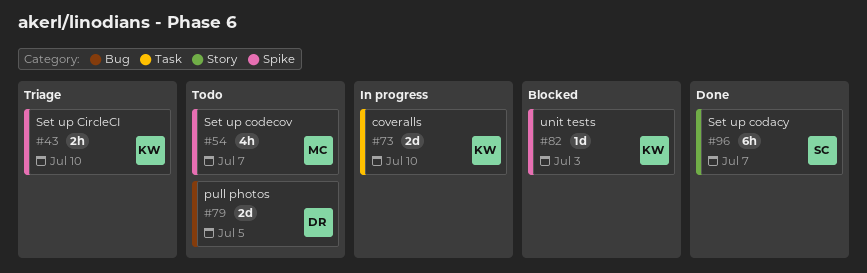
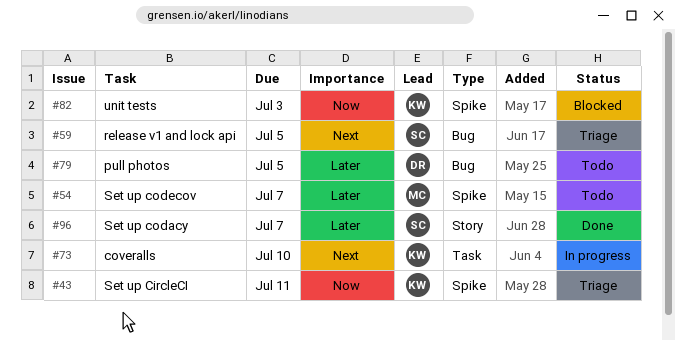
#43, due: Jul 10 -> Jul 11
#59: none -> present

